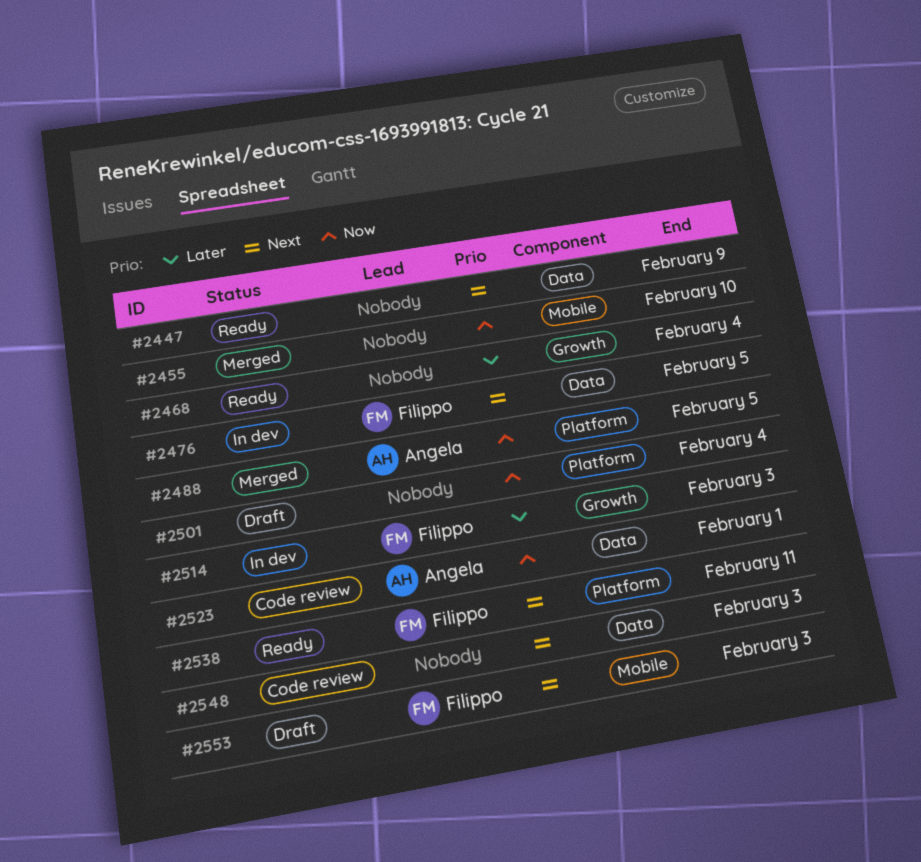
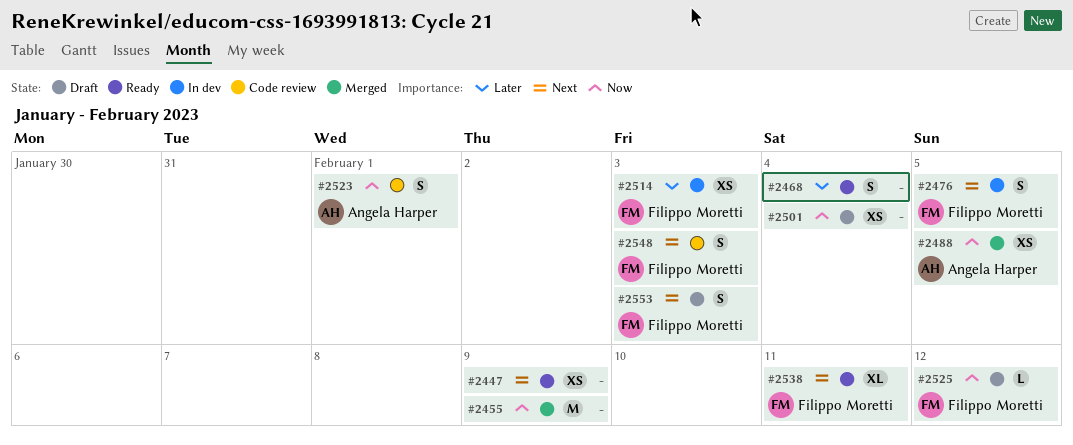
#2455, due: Feb 10 -> Feb 9
#2525: none -> present
#2548, owner: none -> Filippo Moretti

